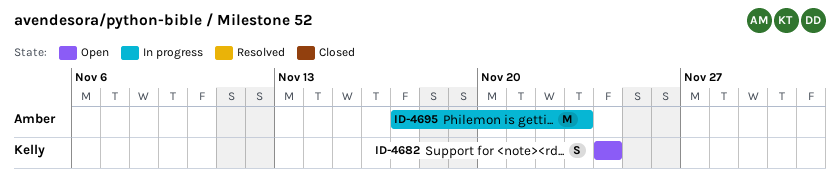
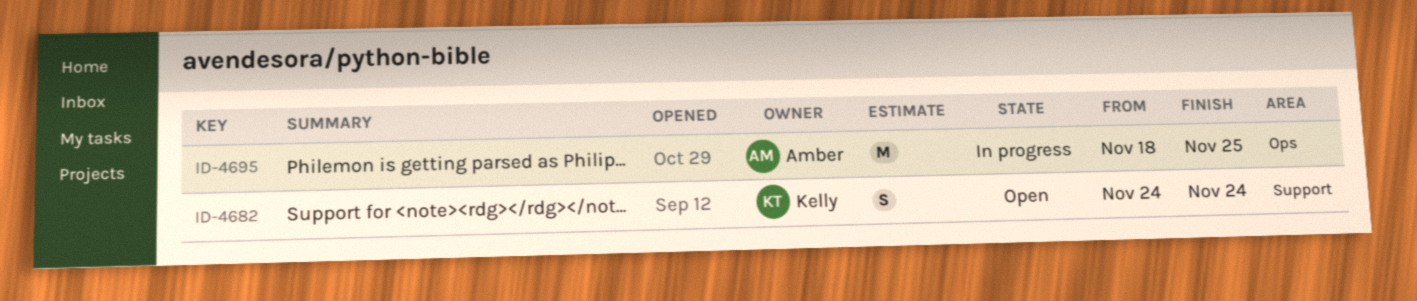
ID-4695, start: Nov 17 -> Nov 18
ID-4695, due: Nov 23 -> Nov 25

